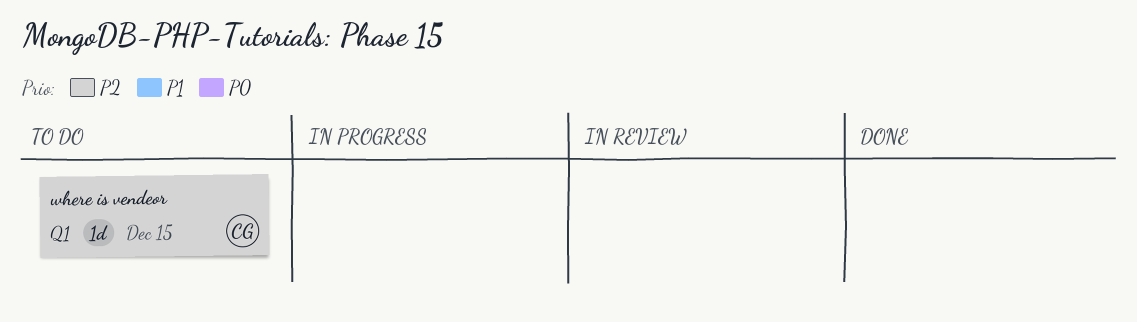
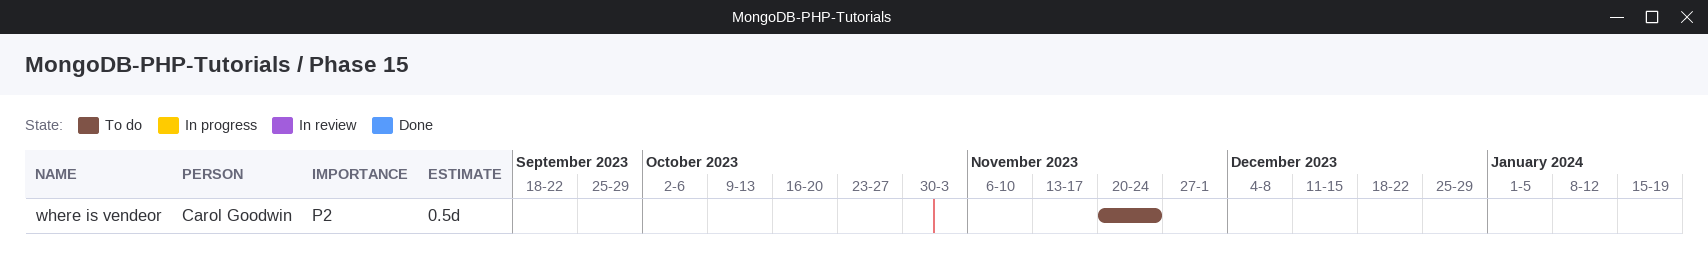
where is vendeor, estimate: 1d -> 0.5d
where is vendeor, due: Dec 15 -> Nov 24

